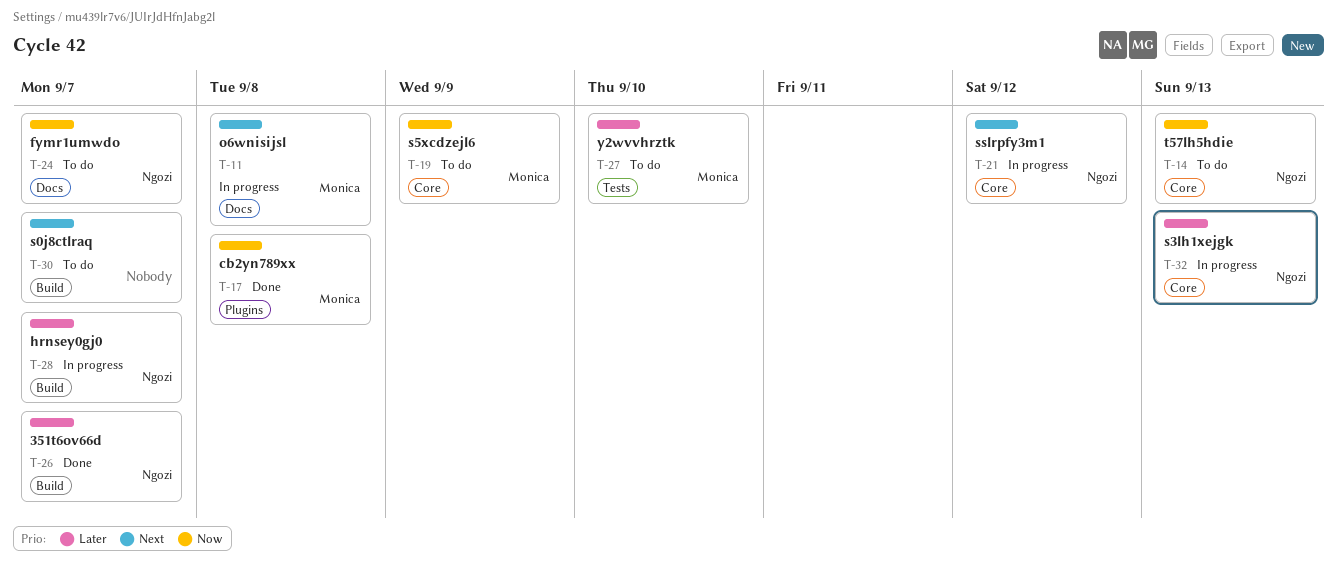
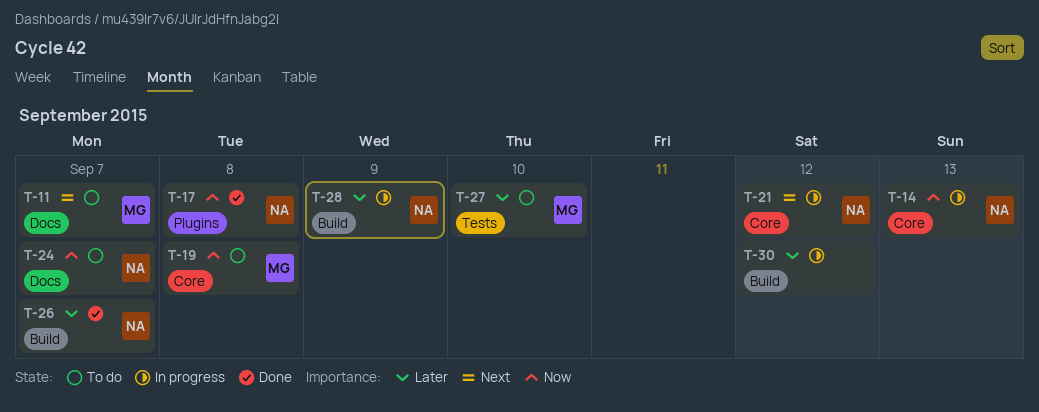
T-11, status: In progress -> To do
T-11, due: Sep 8 -> Sep 7
T-14, status: To do -> In progress
T-17, owner: Monica -> Ngozi
T-19, due: Sep 9 -> Sep 8
T-28, due: Sep 7 -> Sep 9
T-30, status: To do -> In progress
T-30, priority: Next -> Later
T-30, due: Sep 7 -> Sep 12
T-32: present -> none

